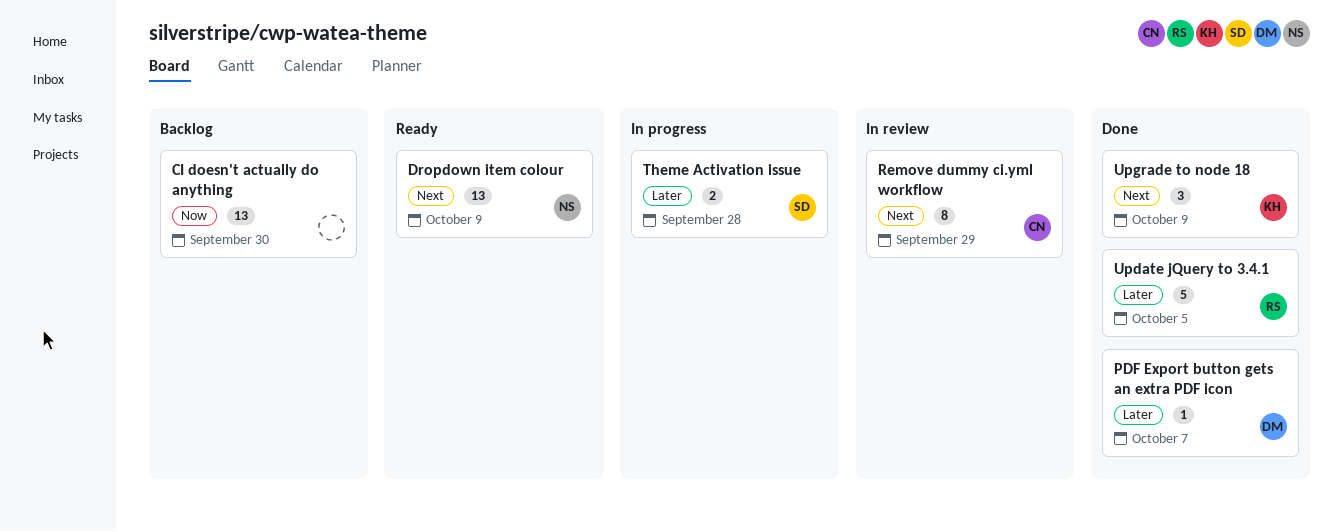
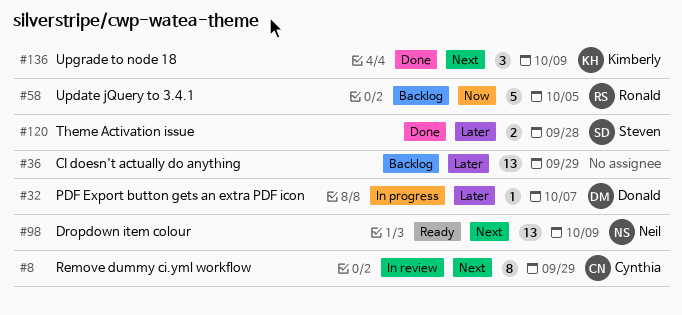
CI doesn't actually do anything, priority: Now -> Later
CI doesn't actually do anything, due: Sep 30 -> Sep 29
PDF Export button gets an extra PDF icon, status: Done -> In progress
Theme Activation issue, status: In progress -> Done
Update jQuery to 3.4.1, status: Done -> Backlog
Update jQuery to 3.4.1, priority: Later -> Now

